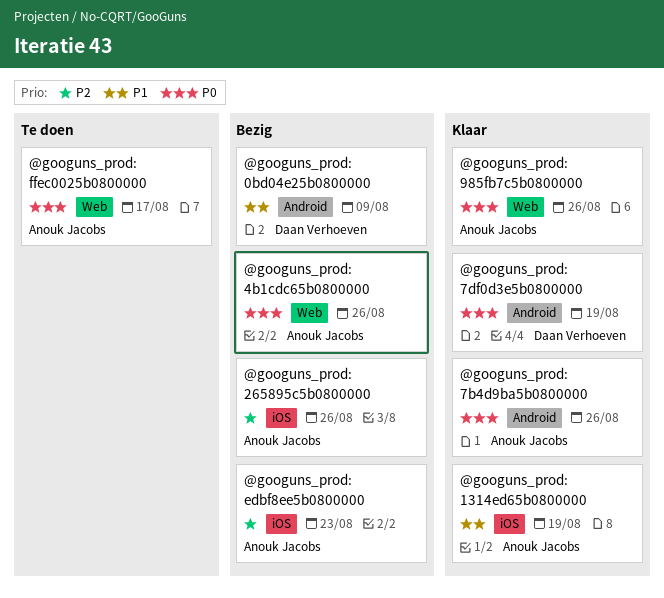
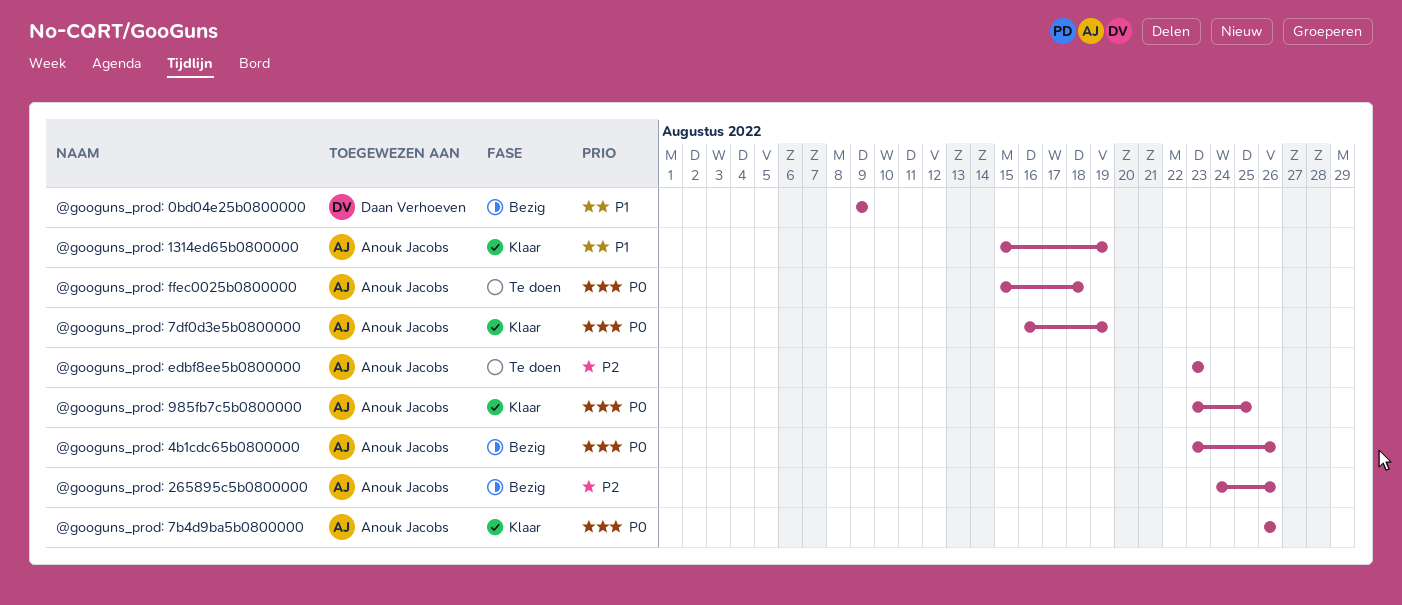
@googuns_prod: 7df0d3e5b0800000, owner: Daan Verhoeven -> Anouk Jacobs
@googuns_prod: 985fb7c5b0800000, due: Aug 26 -> Aug 25
@googuns_prod: edbf8ee5b0800000, status: Bezig -> Te doen
@googuns_prod: ffec0025b0800000, due: Aug 17 -> Aug 18

